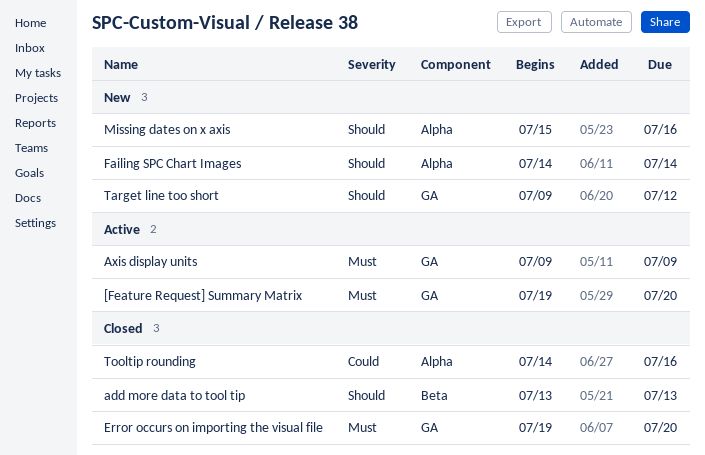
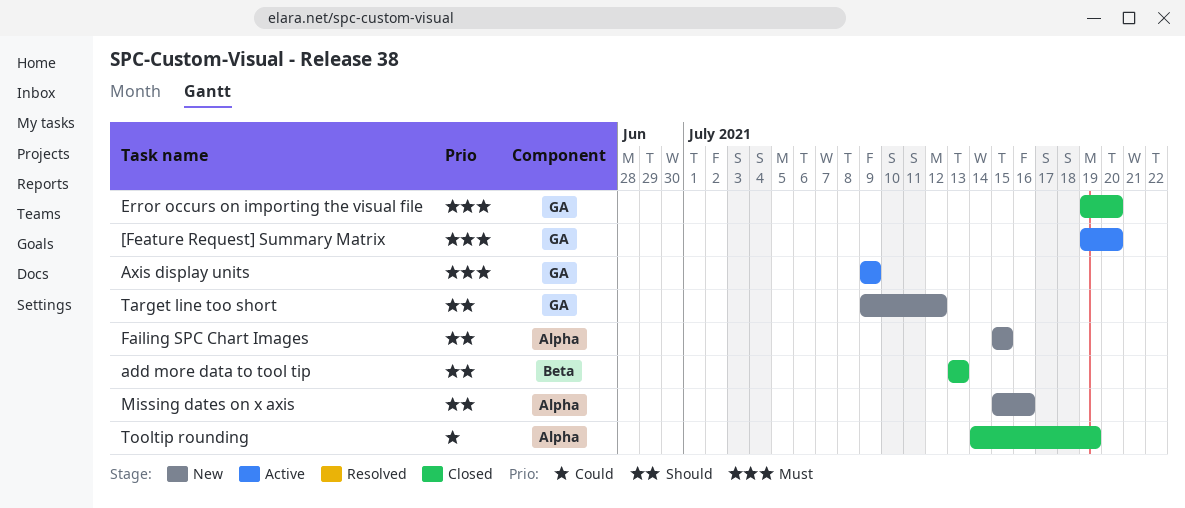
Failing SPC Chart Images, start: Jul 14 -> Jul 15
Failing SPC Chart Images, due: Jul 14 -> Jul 15
Tooltip rounding, due: Jul 16 -> Jul 19

